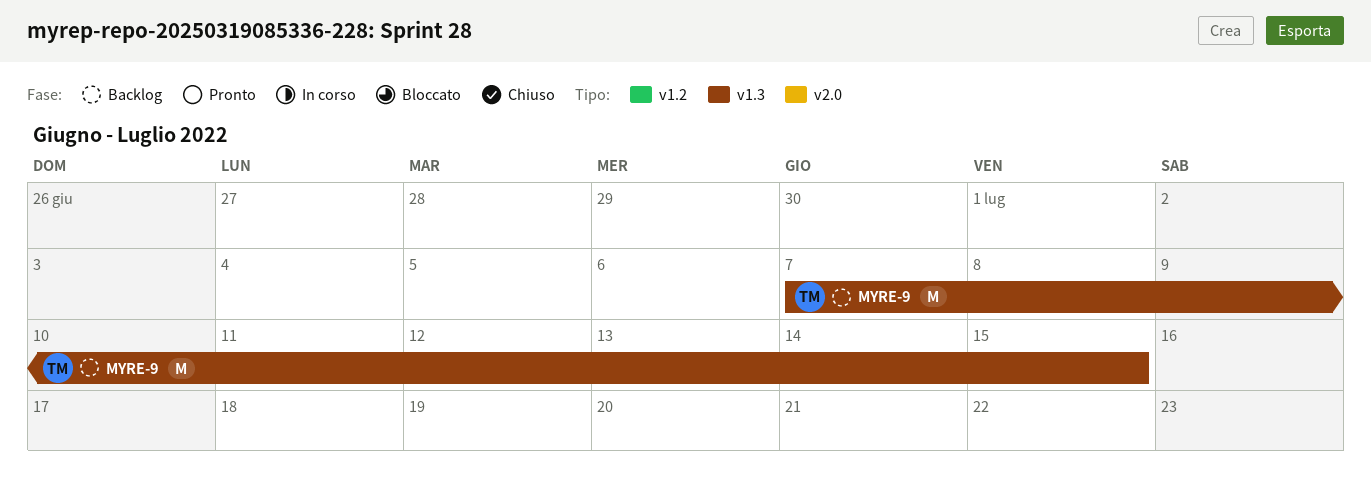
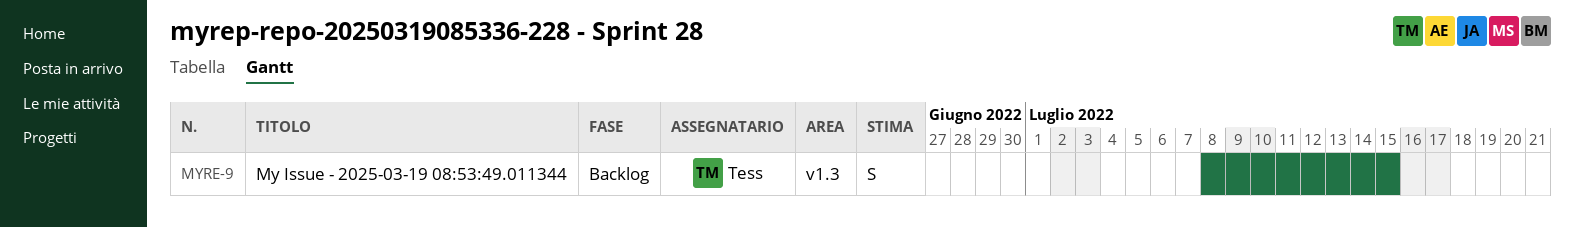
MYRE-9, estimate: M -> S
MYRE-9, start: Jul 7 -> Jul 8

